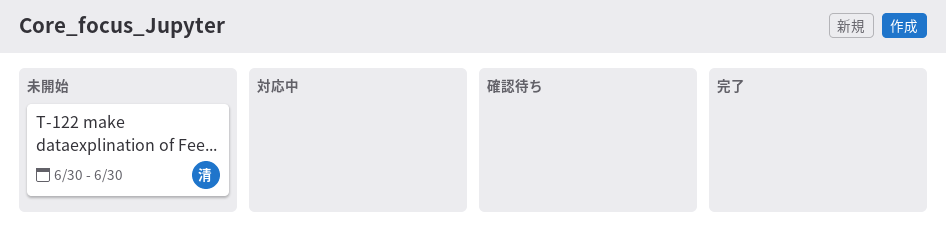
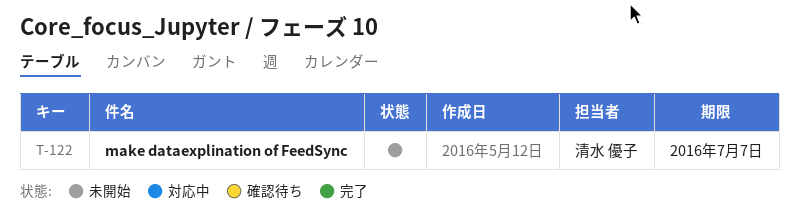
T-122, due: Jun 30 -> Jul 7

